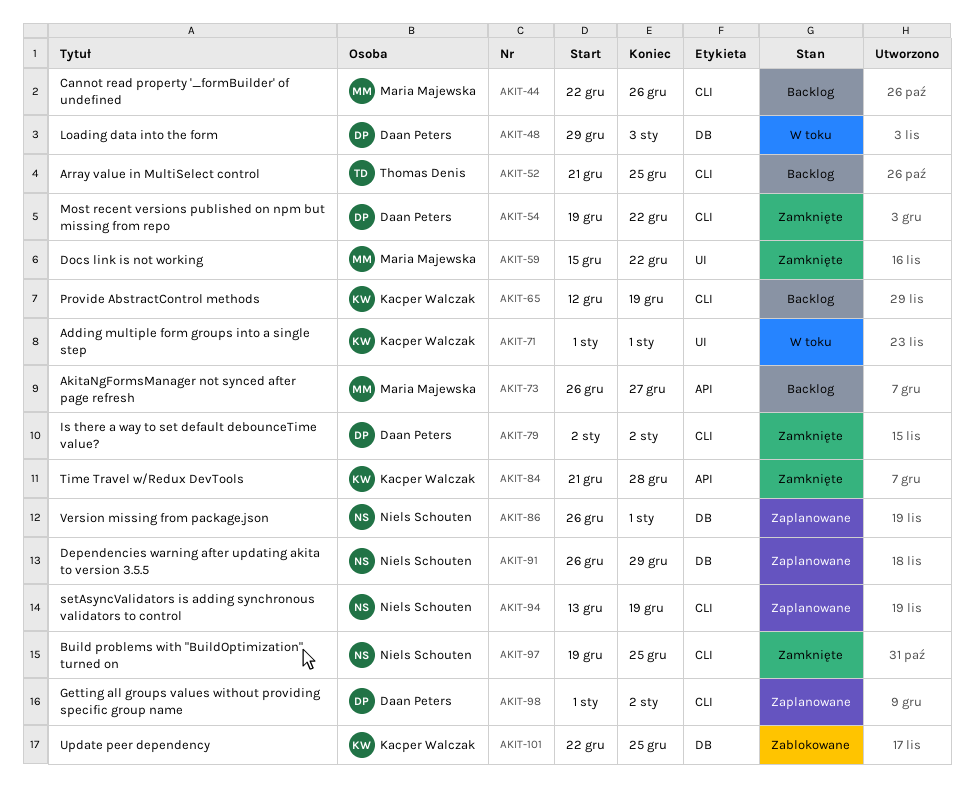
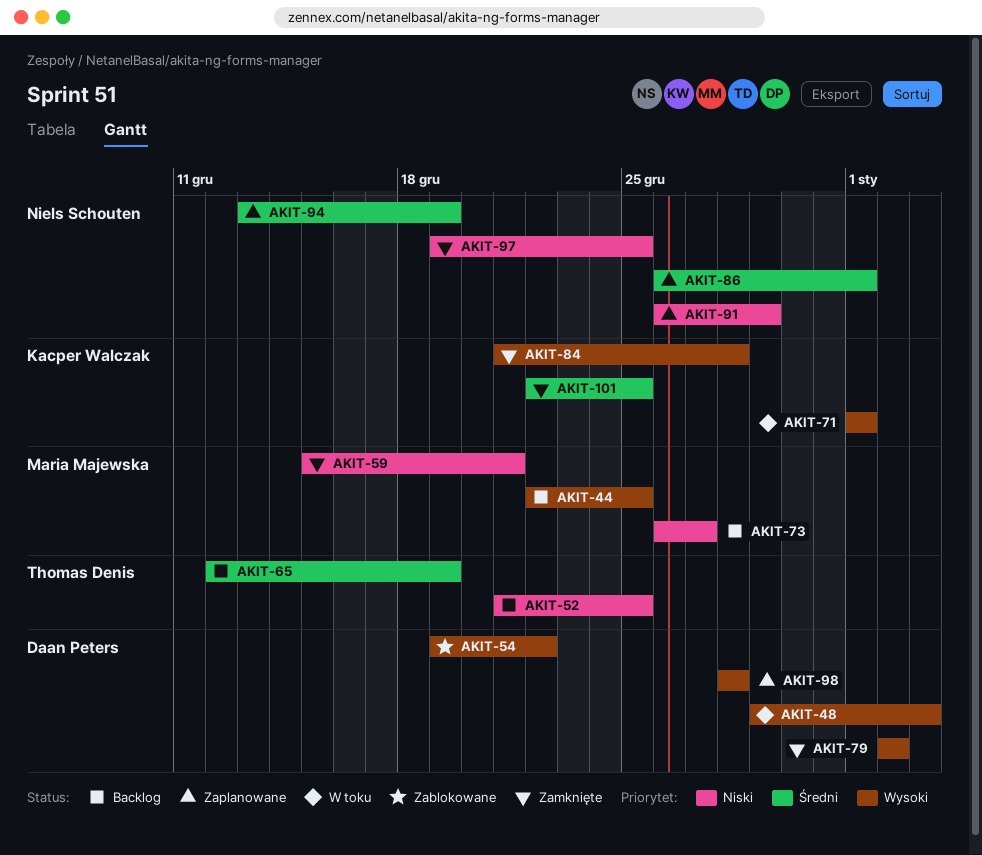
AKIT-44, due: Dec 26 -> Dec 25
AKIT-54, status: Zamknięte -> Zablokowane
AKIT-59, due: Dec 22 -> Dec 21
AKIT-65, owner: Kacper Walczak -> Thomas Denis
AKIT-98, start: Jan 1 -> Dec 28
AKIT-98, due: Jan 2 -> Dec 28
AKIT-101, status: Zablokowane -> Zamknięte

